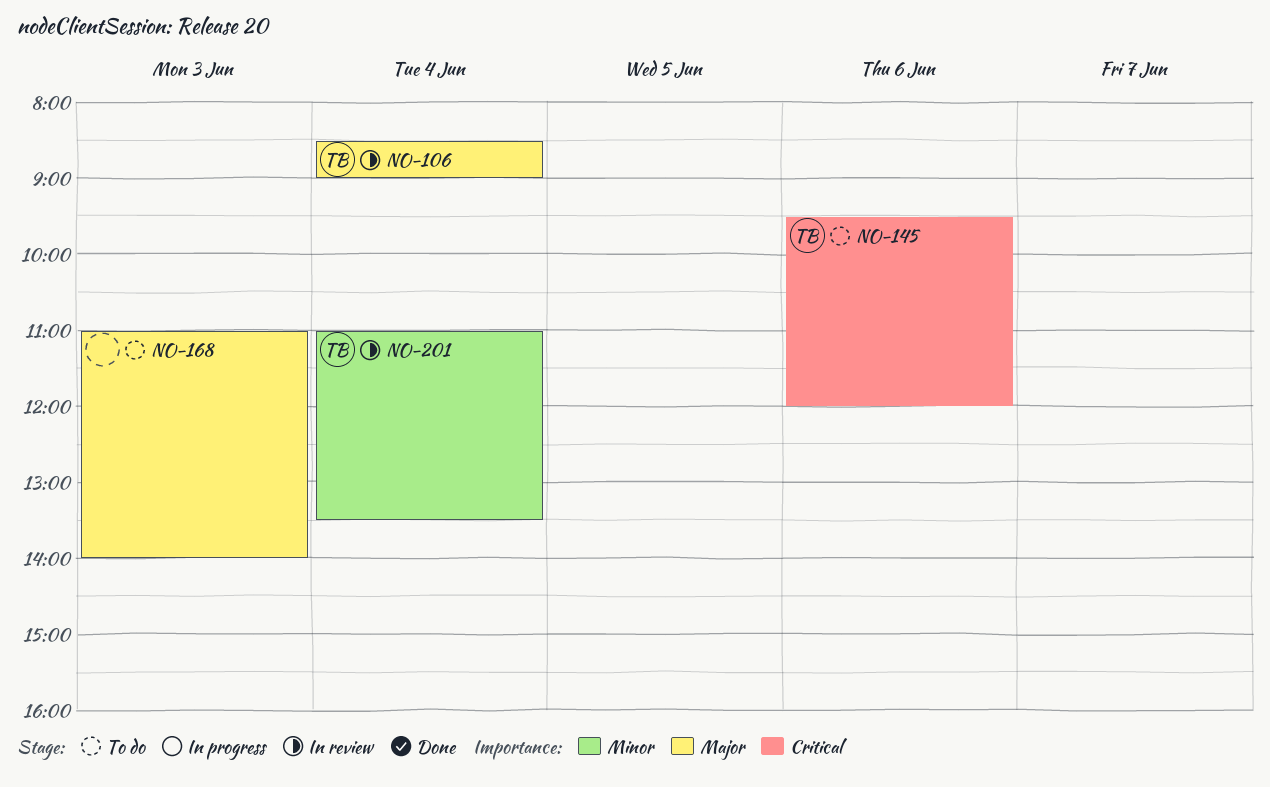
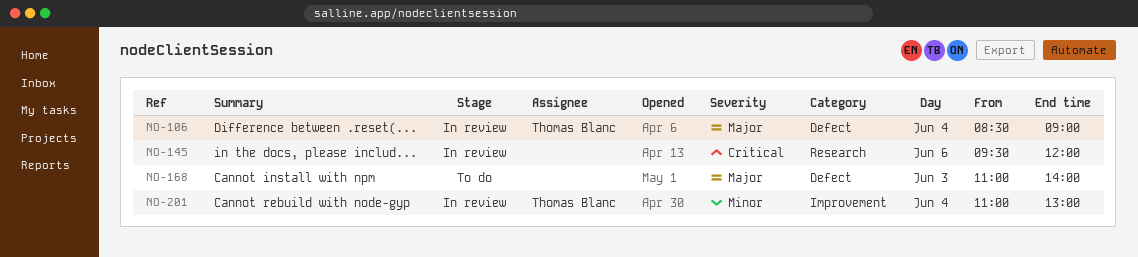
NO-145, status: To do -> In review
NO-145, owner: Thomas Blanc -> none
NO-201, ends: 13:30 -> 13:00

